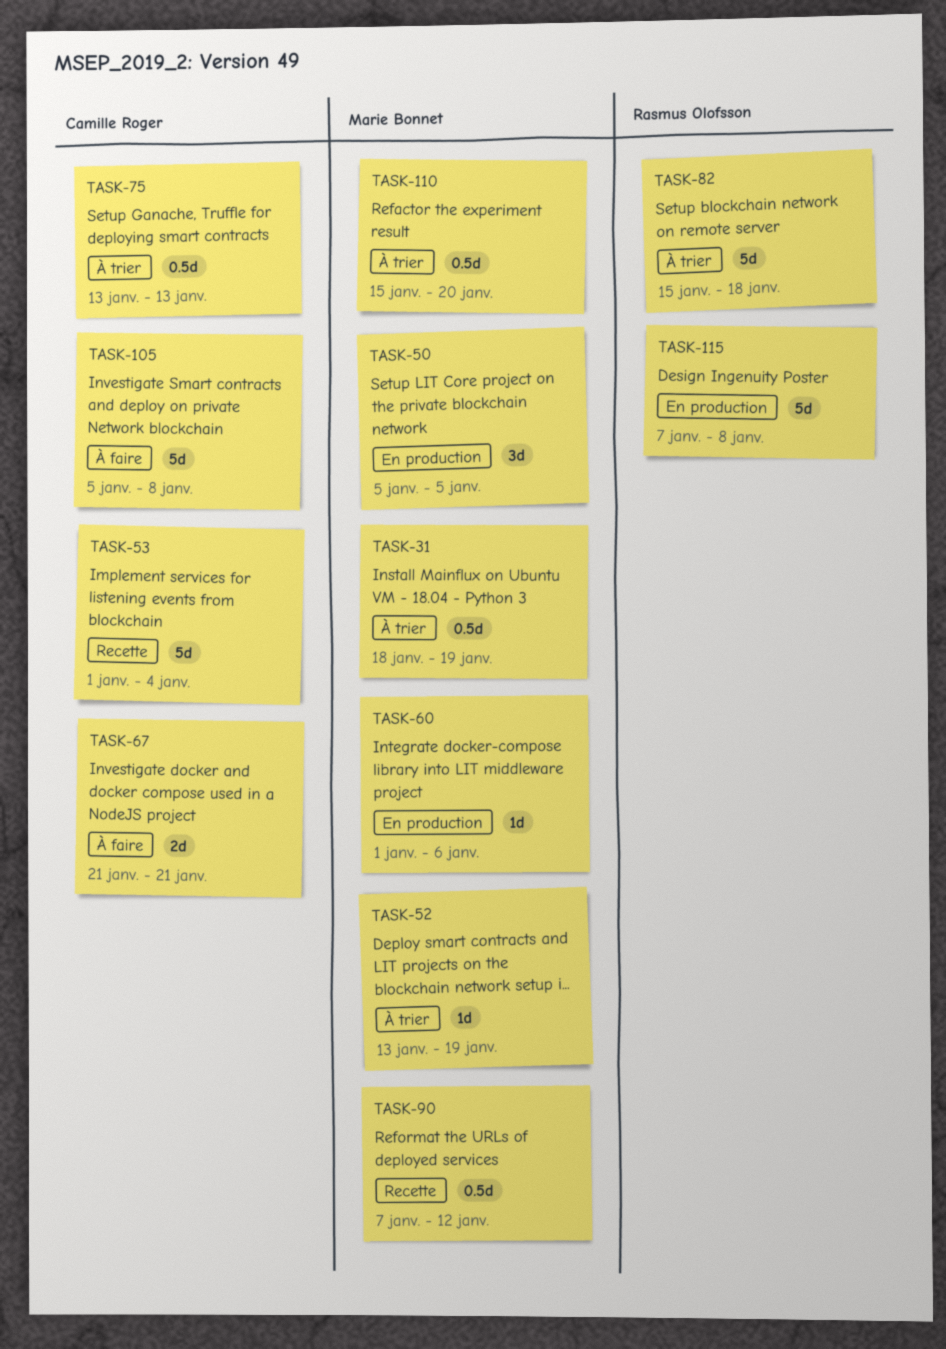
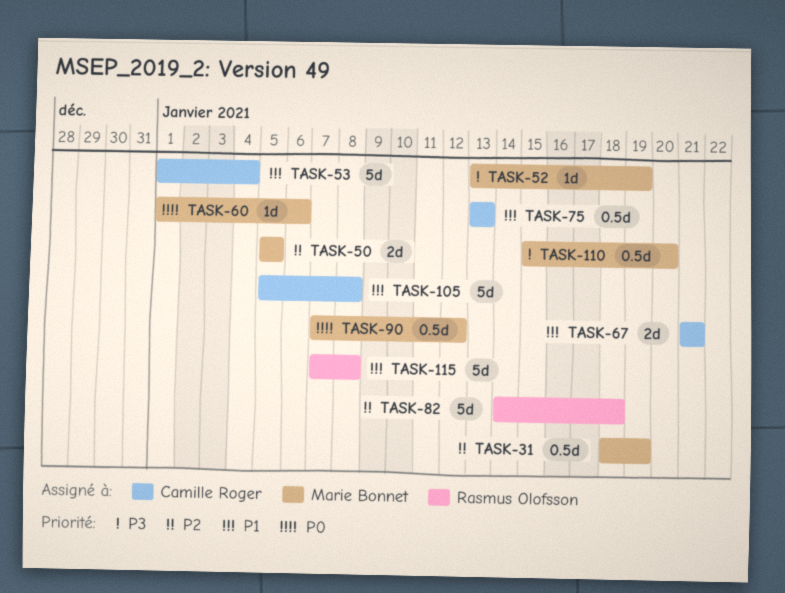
TASK-50, estimate: 3d -> 2d
TASK-82, start: Jan 15 -> Jan 14

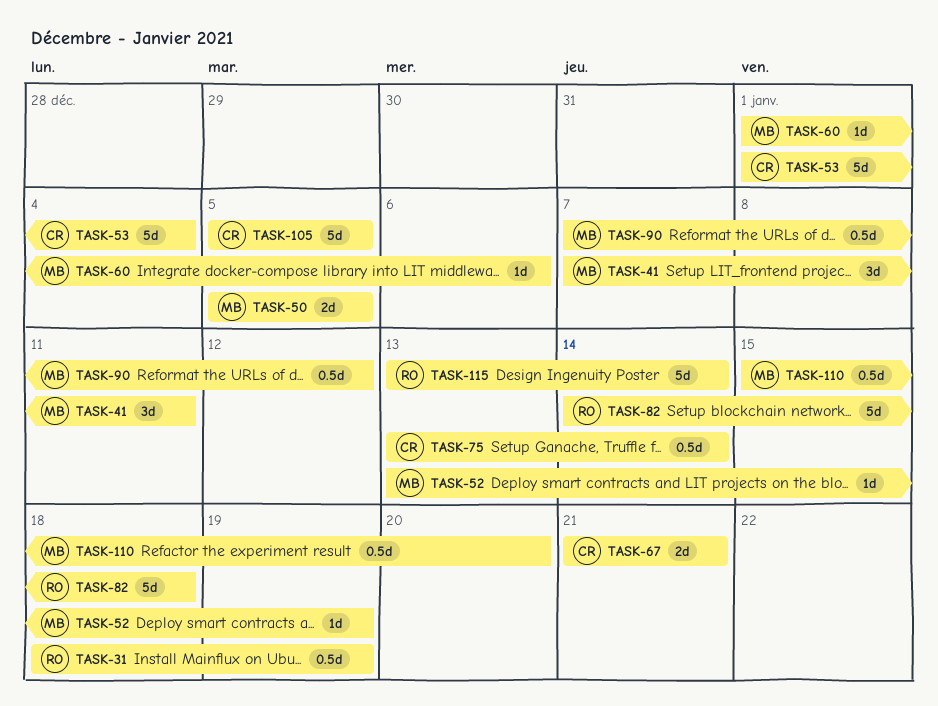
TASK-31, owner: Marie Bonnet -> Rasmus Olofsson
TASK-41: none -> present
TASK-75, due: Jan 13 -> Jan 14
TASK-105, due: Jan 8 -> Jan 5
TASK-115, start: Jan 7 -> Jan 13
TASK-115, due: Jan 8 -> Jan 14

